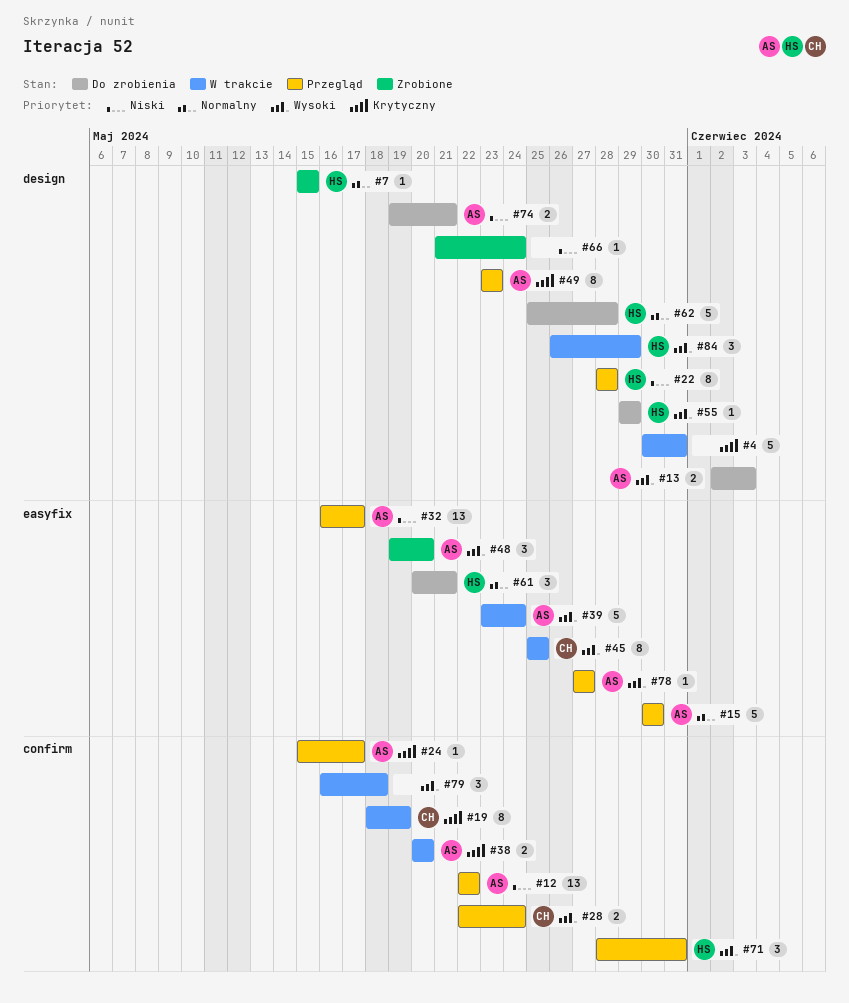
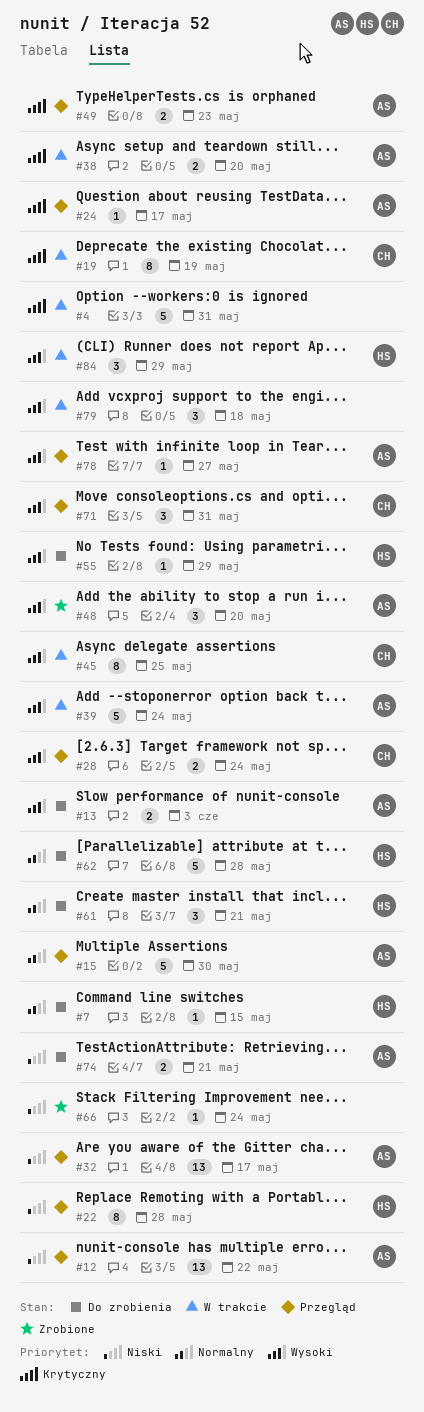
#7, status: Zrobione -> Do zrobienia
#49, estimate: 8 -> 2
#71, owner: HS -> CH

